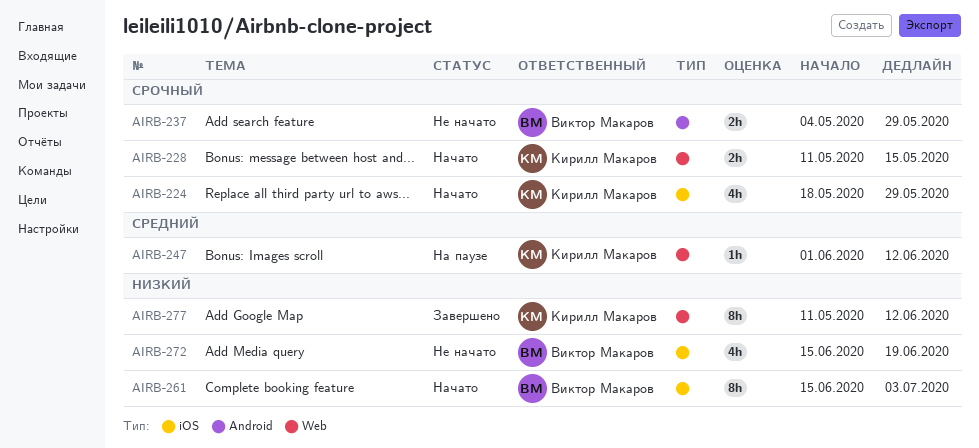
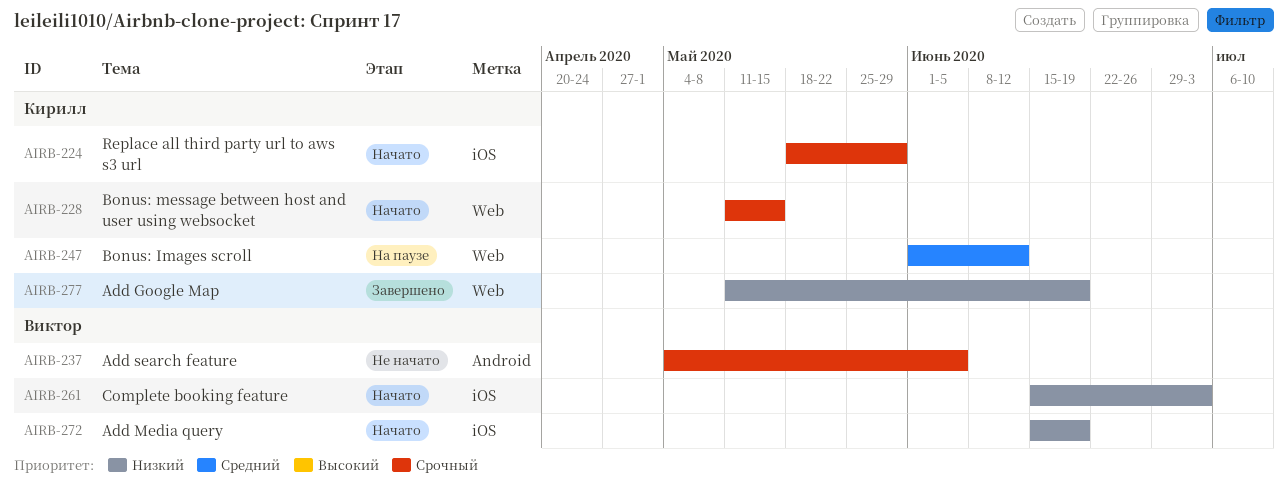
AIRB-237, due: May 29 -> Jun 5
AIRB-272, status: Не начато -> Начато
AIRB-277, due: Jun 12 -> Jun 19

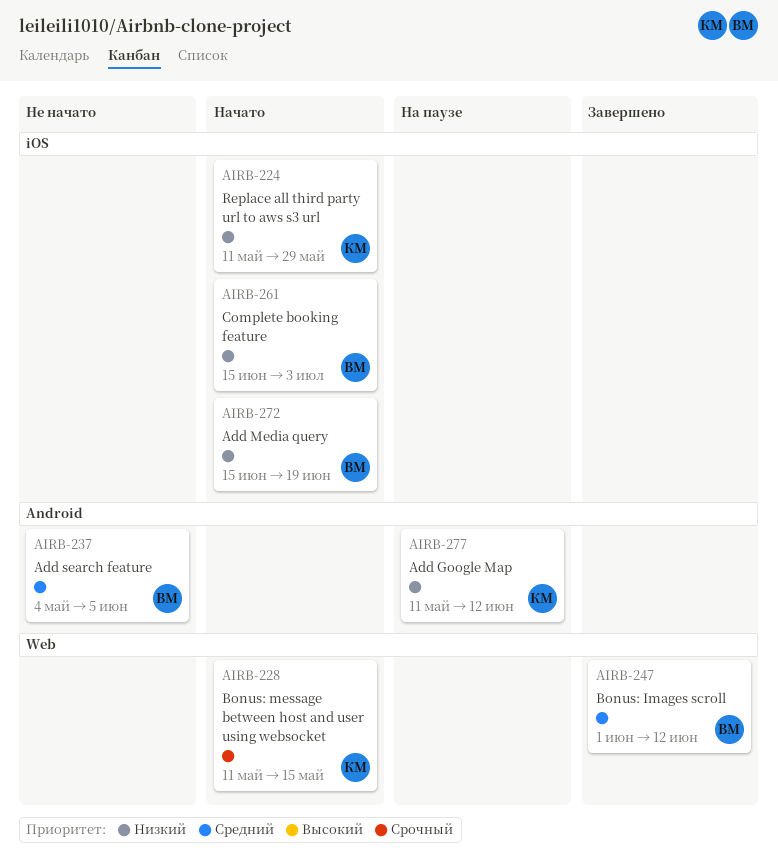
AIRB-224, priority: Срочный -> Низкий
AIRB-224, start: May 18 -> May 11
AIRB-237, priority: Срочный -> Средний
AIRB-247, status: На паузе -> Завершено
AIRB-247, owner: Кирилл -> Виктор
AIRB-277, status: Завершено -> На паузе
AIRB-277, label: Web -> Android
AIRB-277, due: Jun 19 -> Jun 12

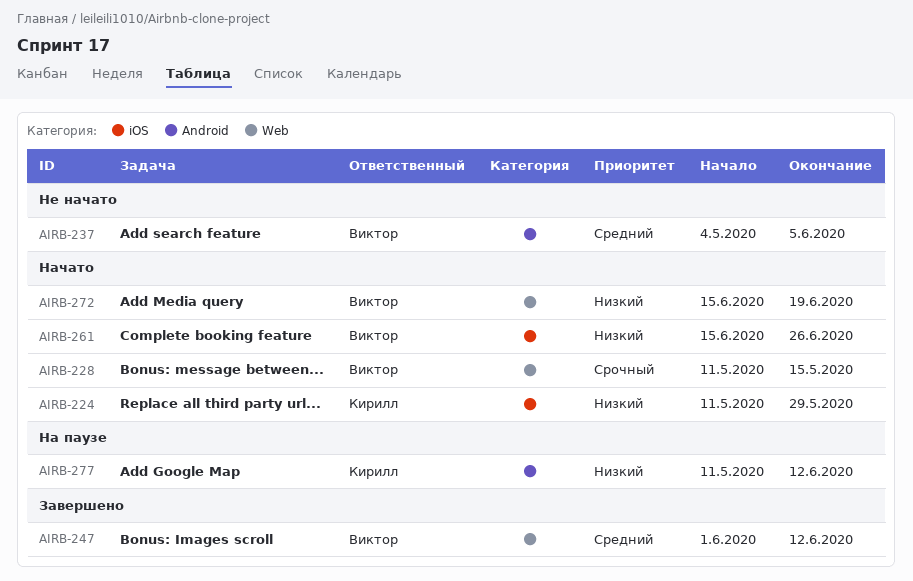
AIRB-228, owner: Кирилл -> Виктор
AIRB-261, due: Jul 3 -> Jun 26
AIRB-272, label: iOS -> Web

